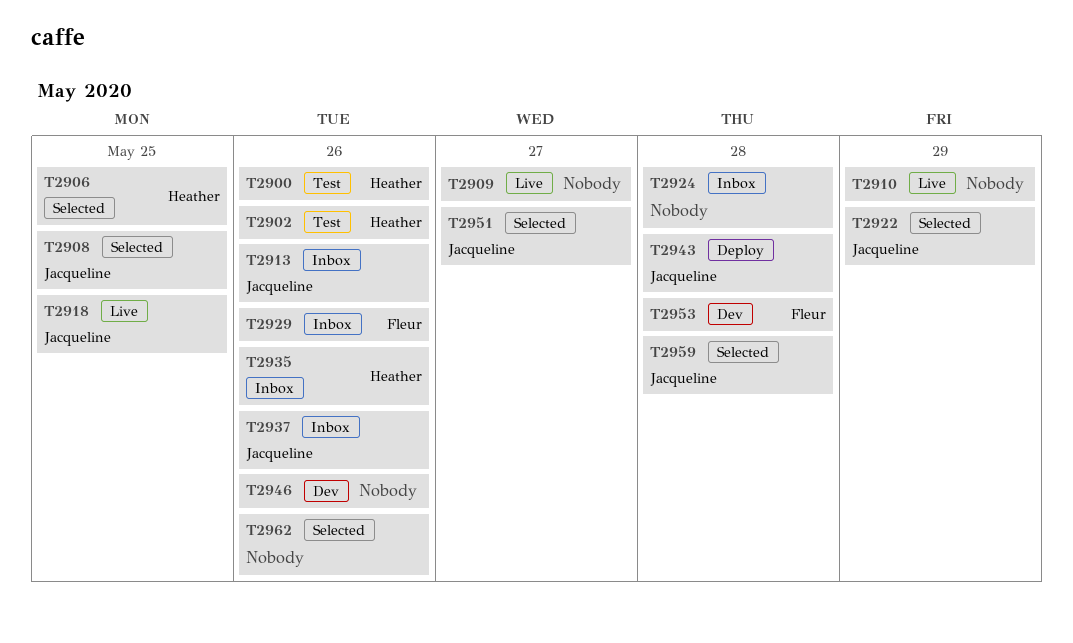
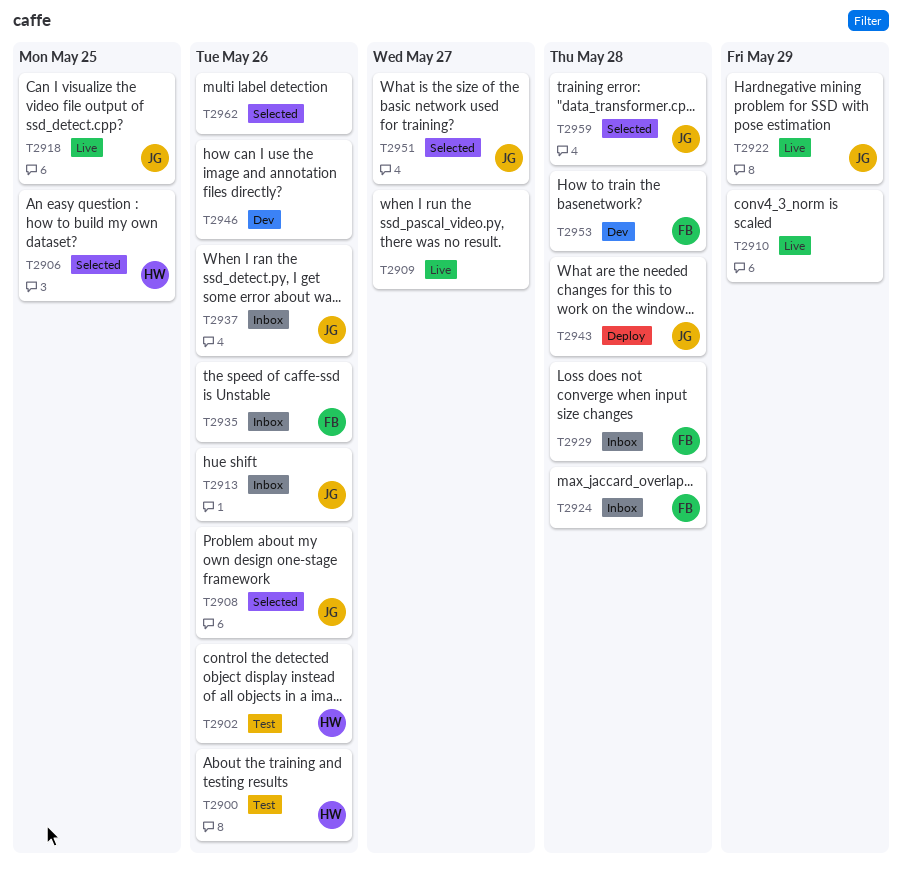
T2908, due: May 25 -> May 26
T2922, status: Selected -> Live
T2924, owner: none -> Fleur
T2929, due: May 26 -> May 28
T2935, owner: Heather -> Fleur

